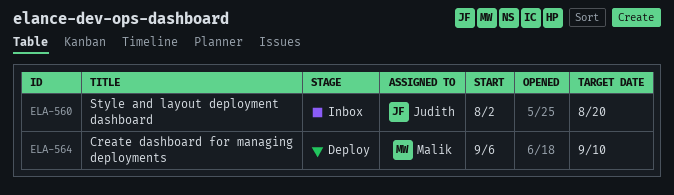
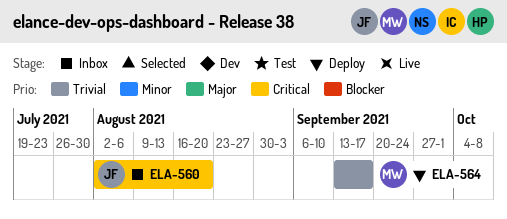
ELA-564, start: Sep 6 -> Sep 13
ELA-564, due: Sep 10 -> Sep 17

